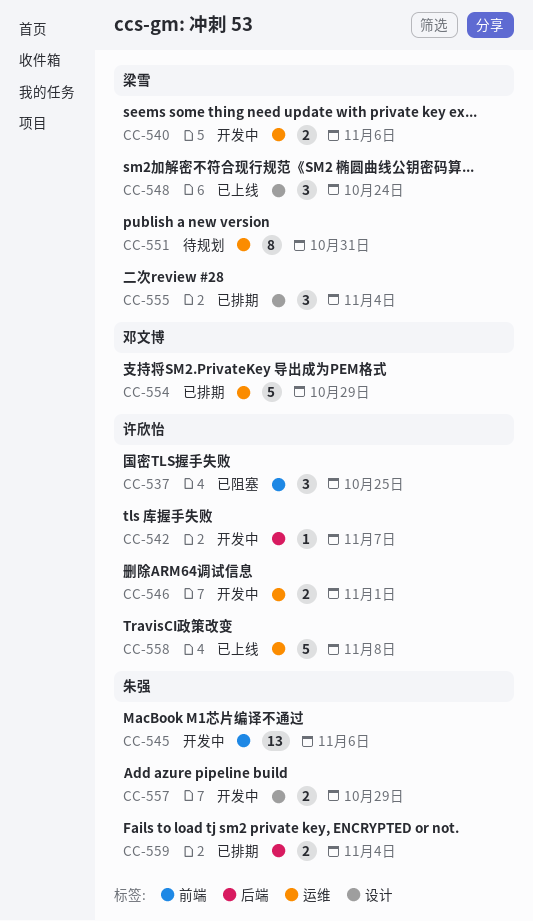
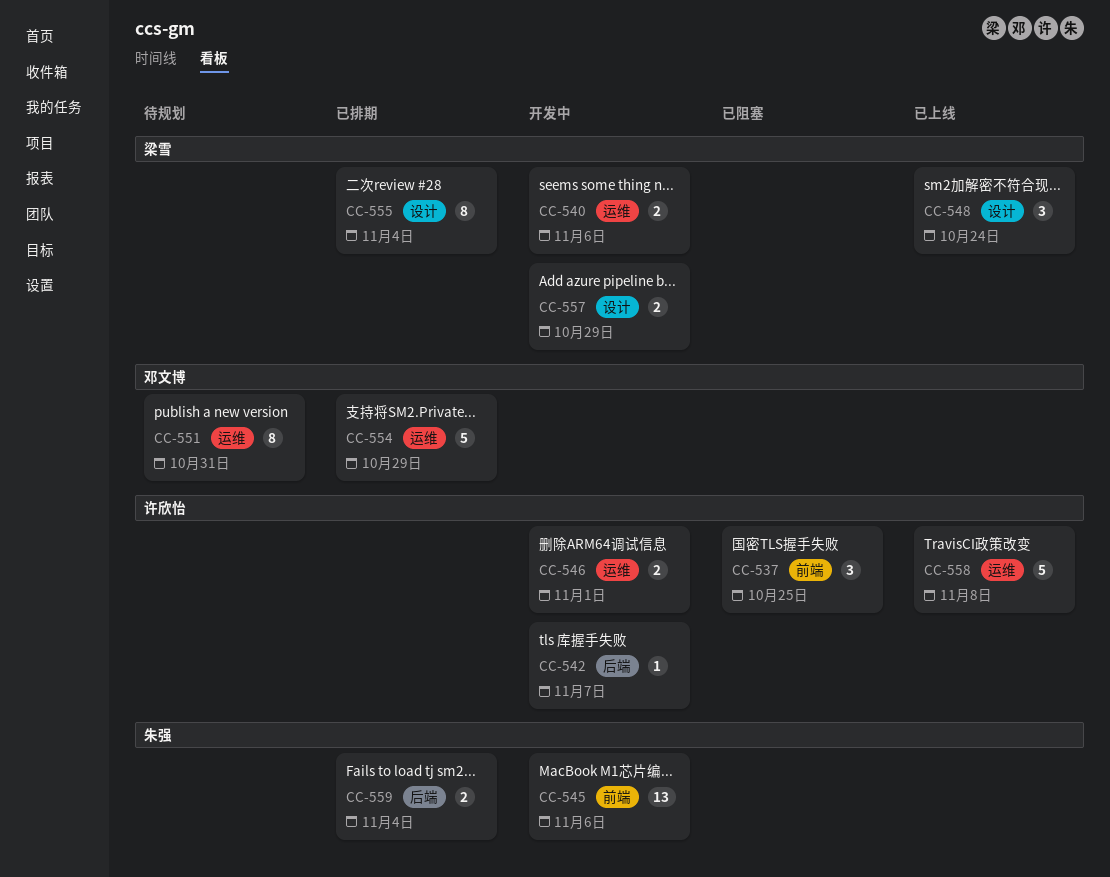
CC-551, owner: 梁雪 -> 邓文博
CC-555, estimate: 3 -> 8
CC-557, owner: 朱强 -> 梁雪

